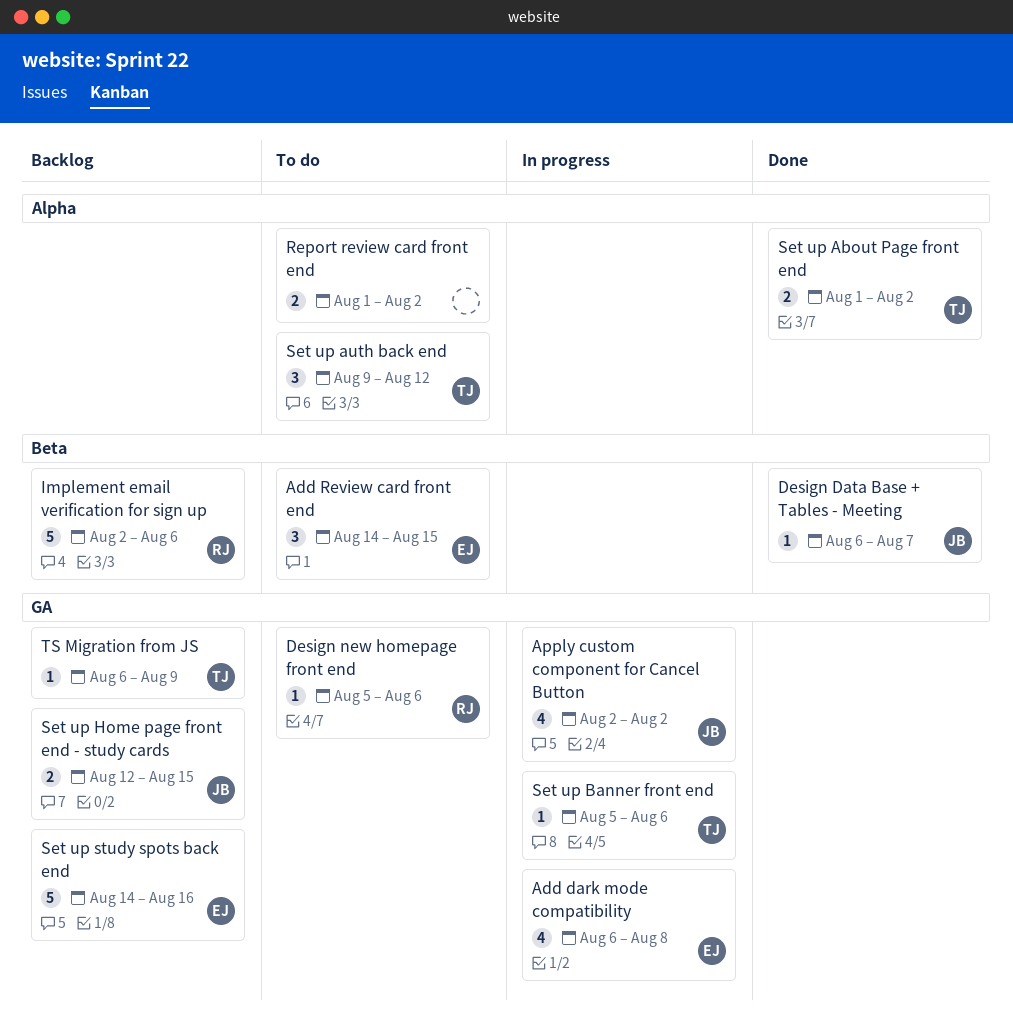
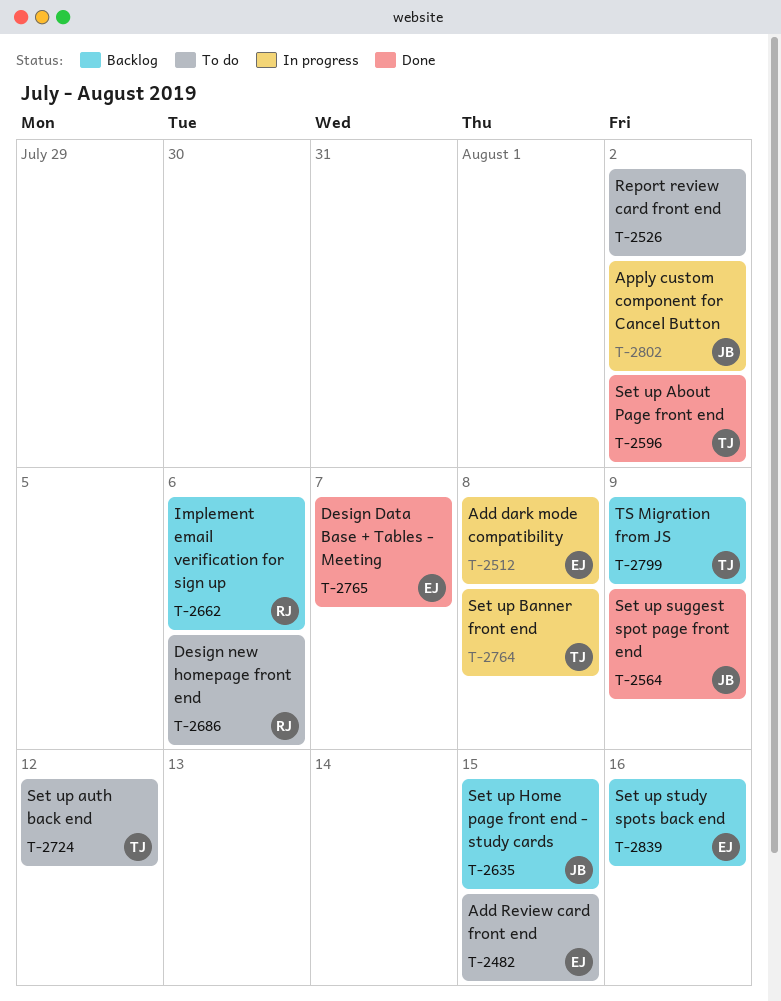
Design Data Base + Tables - Meeting, owner: JB -> EJ
Set up Banner front end, due: Aug 6 -> Aug 8
Set up suggest spot page front end: none -> present

